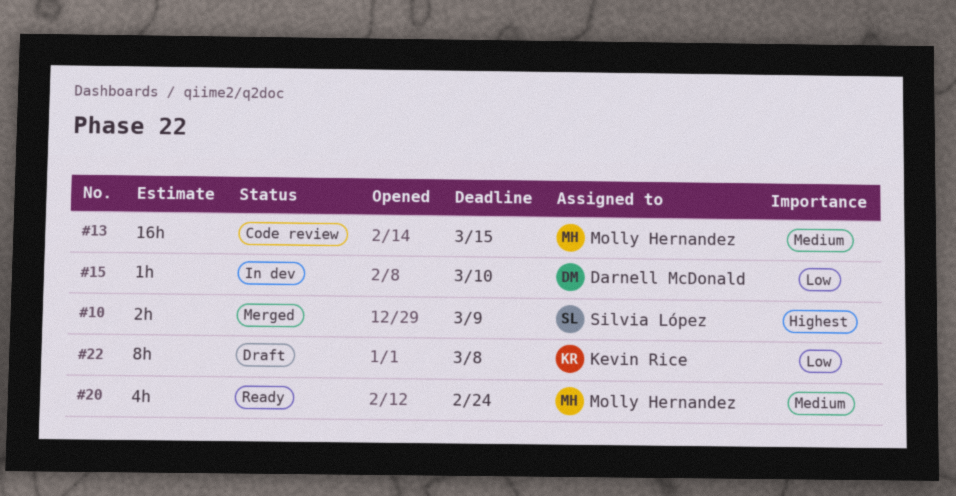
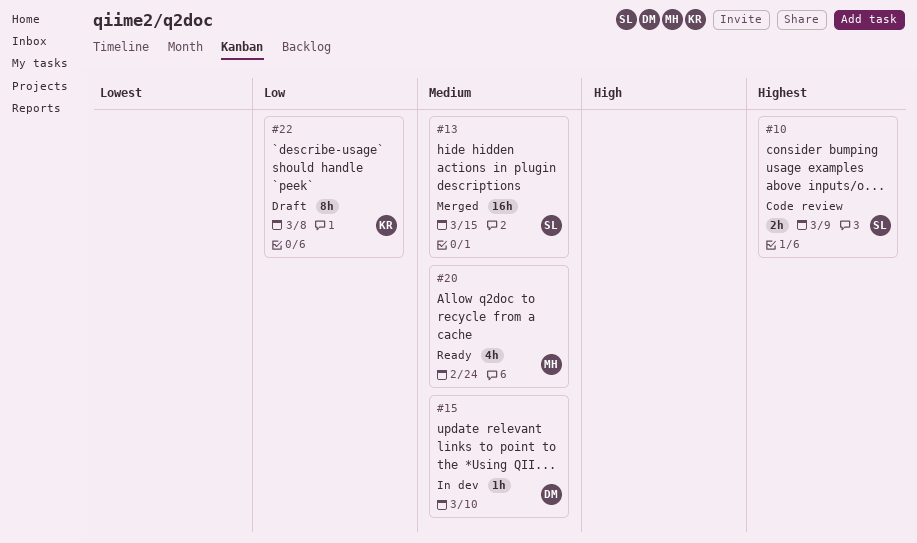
#10, status: Merged -> Code review
#13, status: Code review -> Merged
#13, owner: Molly Hernandez -> Silvia López
#15, priority: Low -> Medium

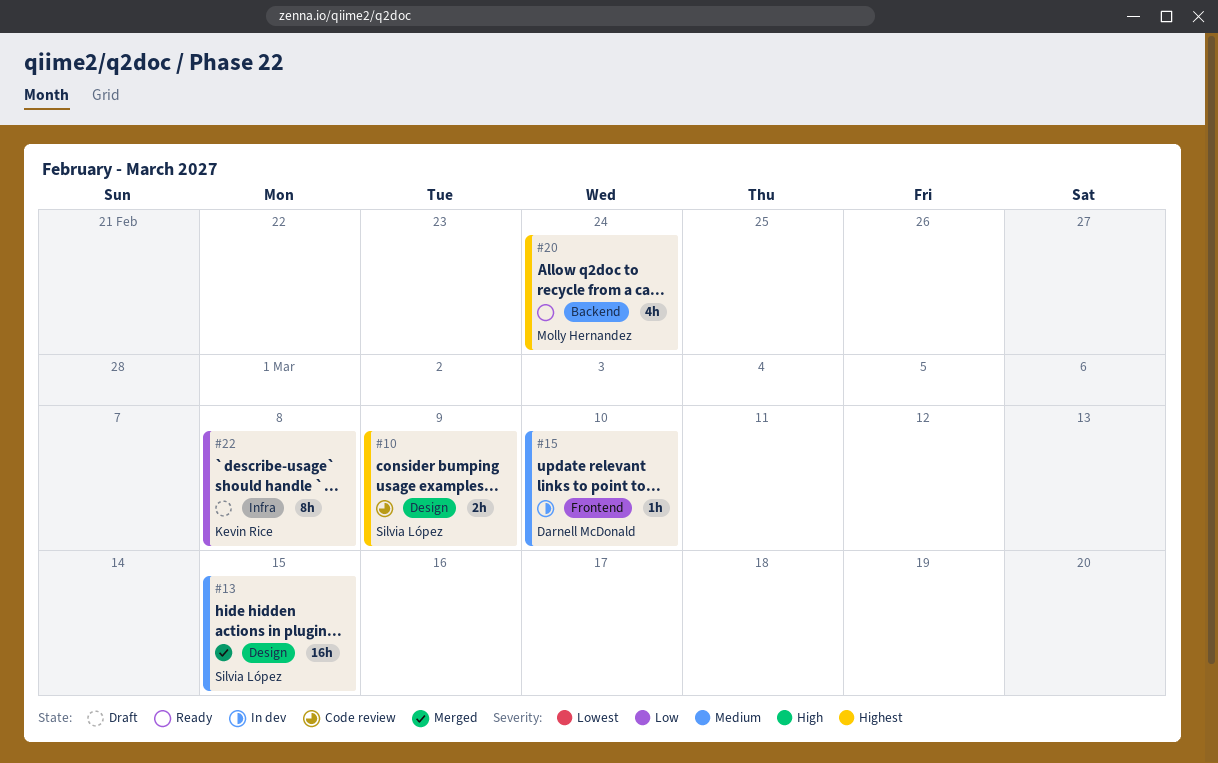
#20, priority: Medium -> Highest

